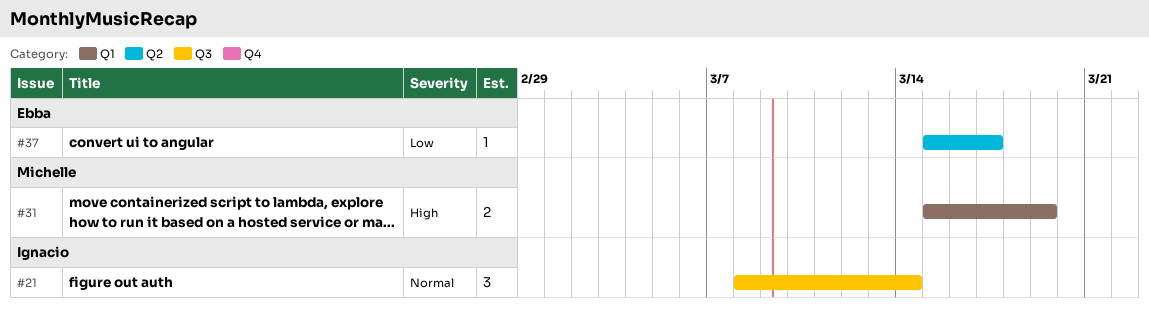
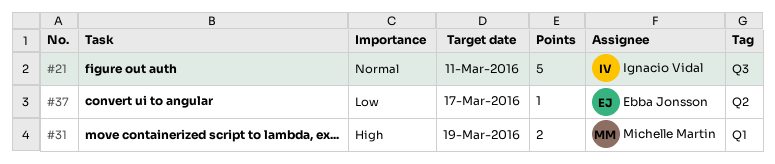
#21, estimate: 3 -> 5
#21, due: Mar 14 -> Mar 11

